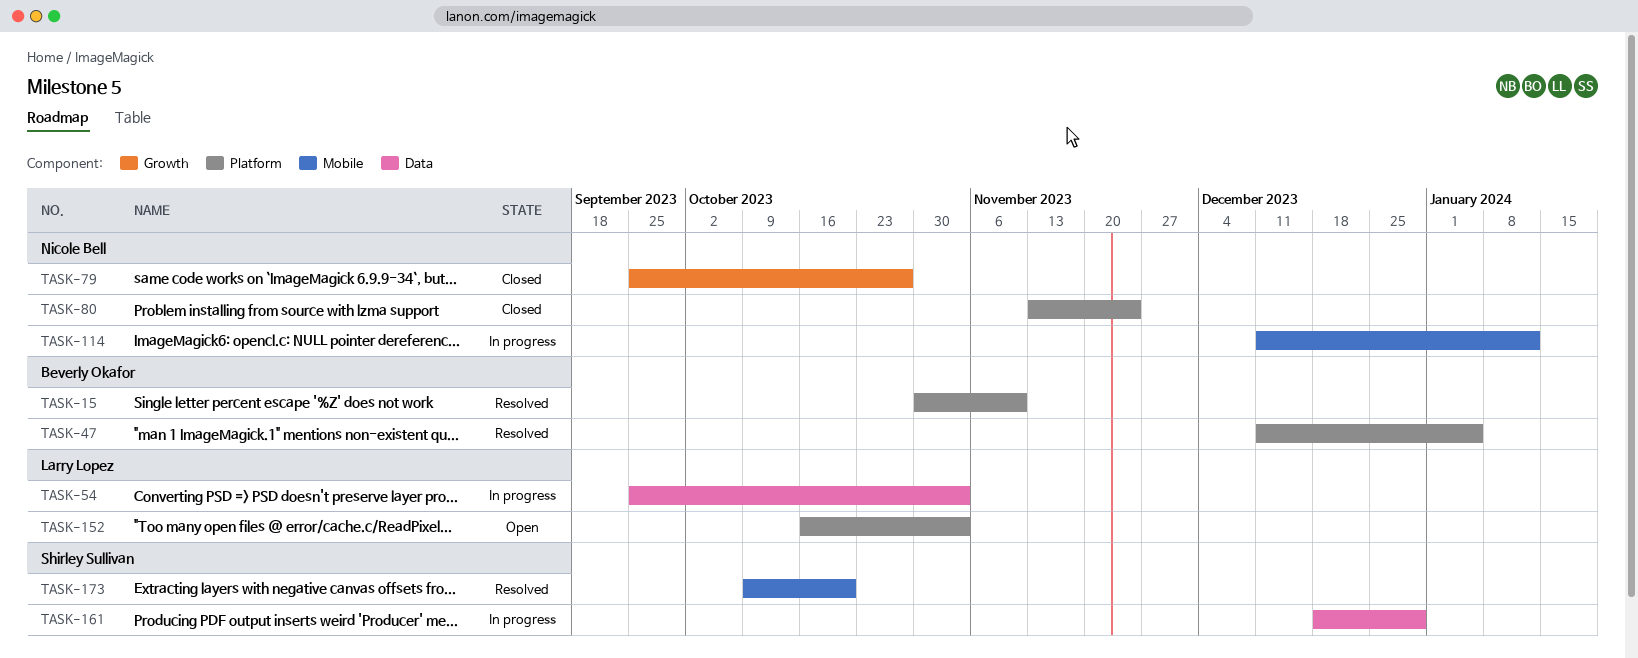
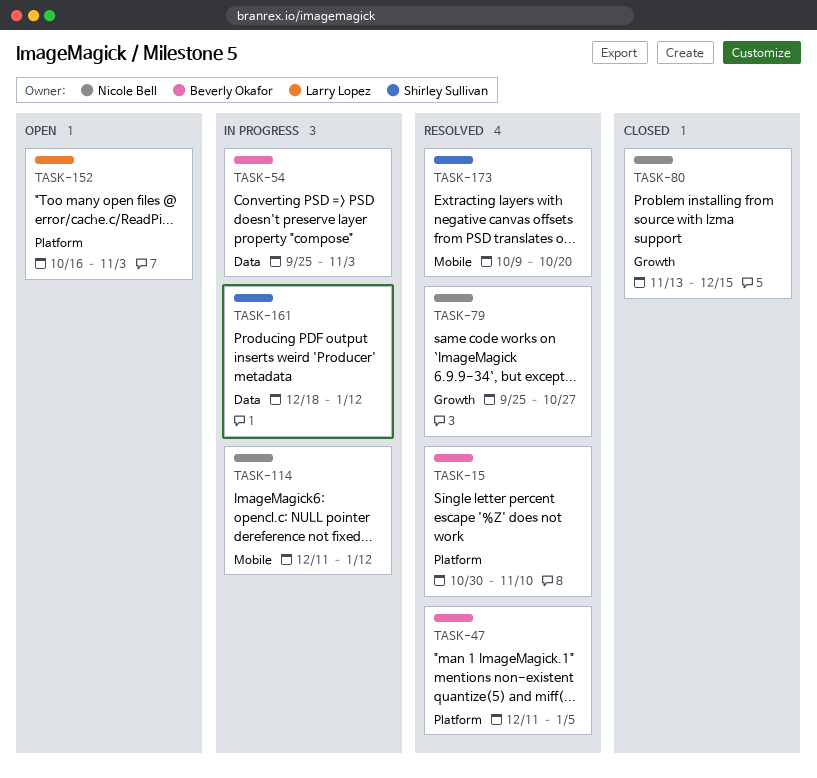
TASK-54, owner: Larry Lopez -> Beverly Okafor
TASK-79, status: Closed -> Resolved
TASK-80, label: Platform -> Growth
TASK-80, due: Nov 24 -> Dec 15
TASK-161, due: Dec 29 -> Jan 12

